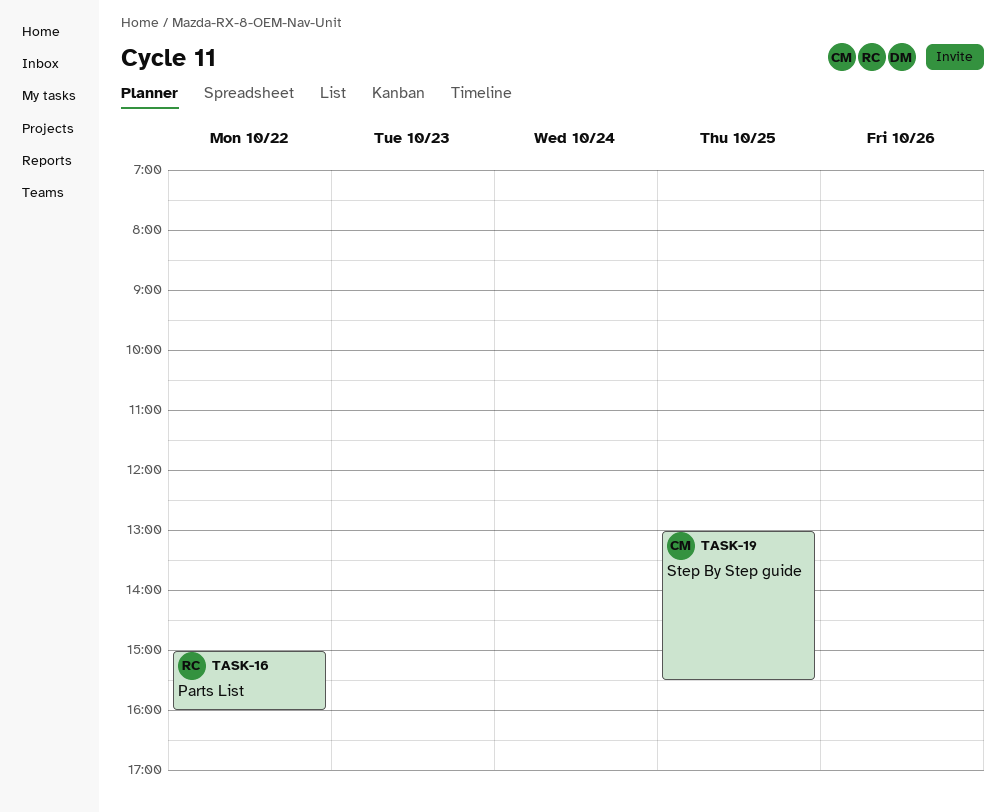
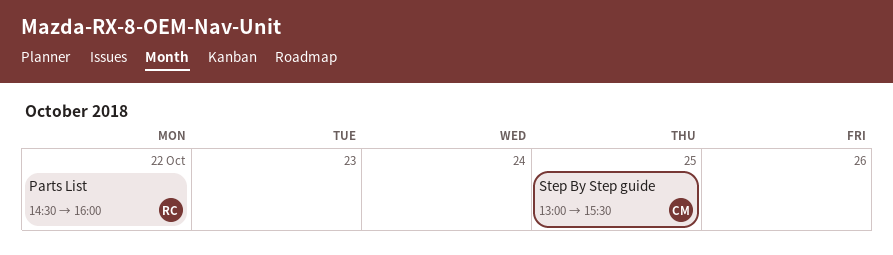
Parts List, begins: 15:00 -> 14:30

